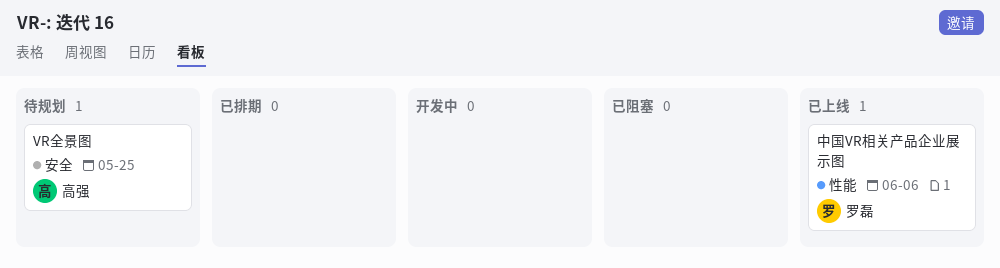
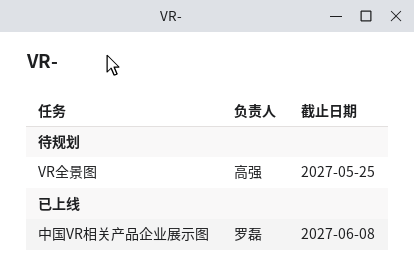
中国VR相关产品企业展示图, due: Jun 6 -> Jun 8

